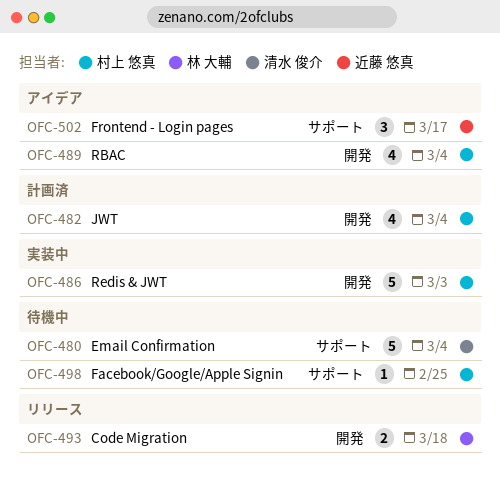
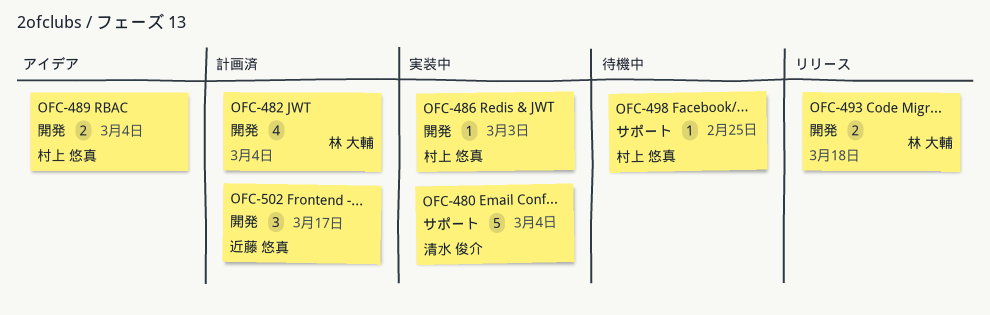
OFC-480, status: 待機中 -> 実装中
OFC-482, owner: 村上 悠真 -> 林 大輔
OFC-486, estimate: 5 -> 1
OFC-489, estimate: 4 -> 2
OFC-502, status: アイデア -> 計画済
OFC-502, label: サポート -> 開発

